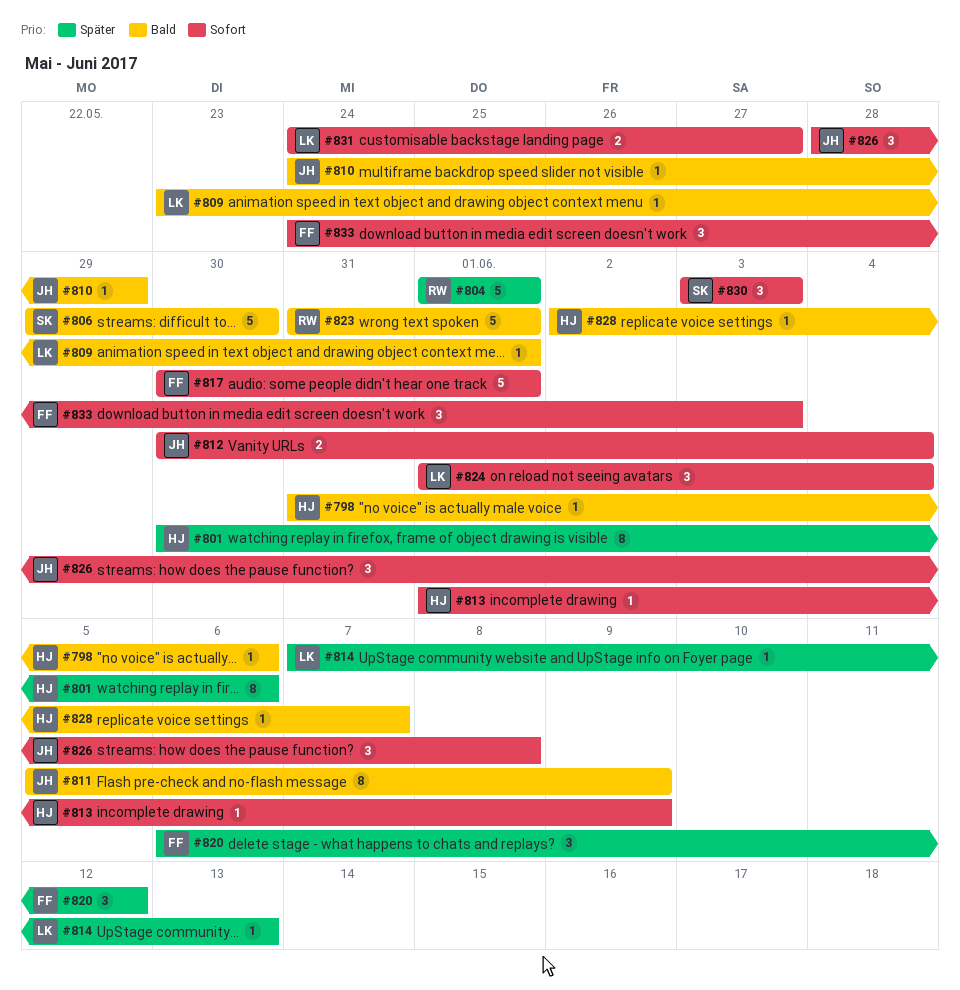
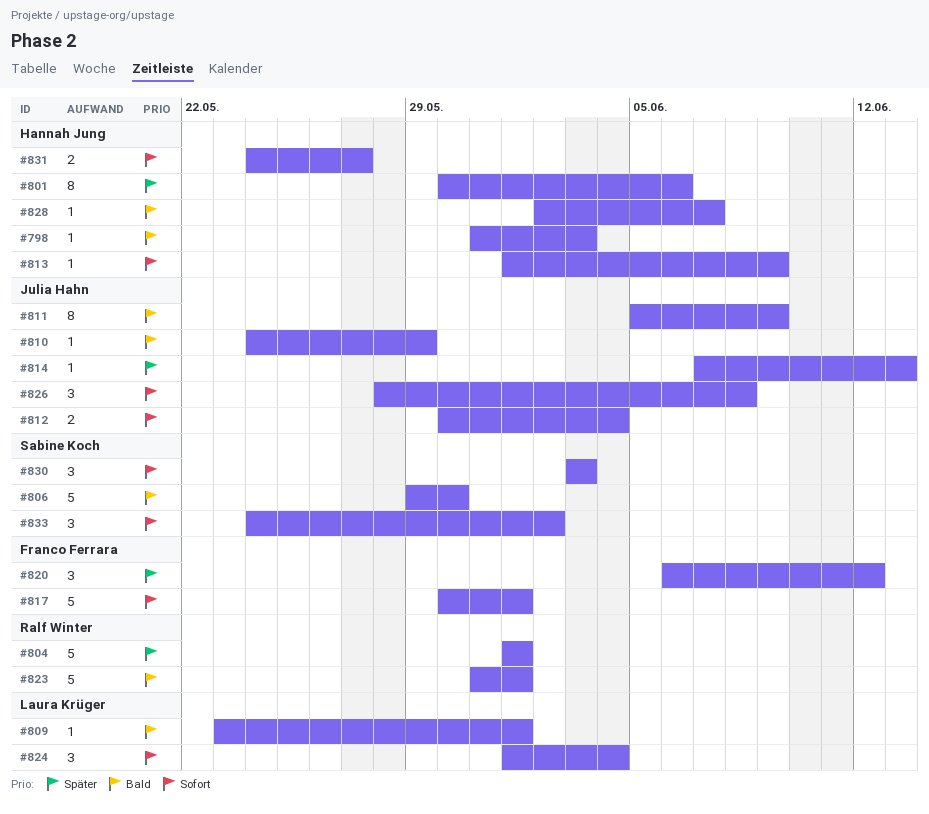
#798, due: Jun 6 -> Jun 3
#814, owner: Laura Krüger -> Julia Hahn
#831, owner: Laura Krüger -> Hannah Jung
#833, owner: Franco Ferrara -> Sabine Koch
#833, due: Jun 3 -> Jun 2

